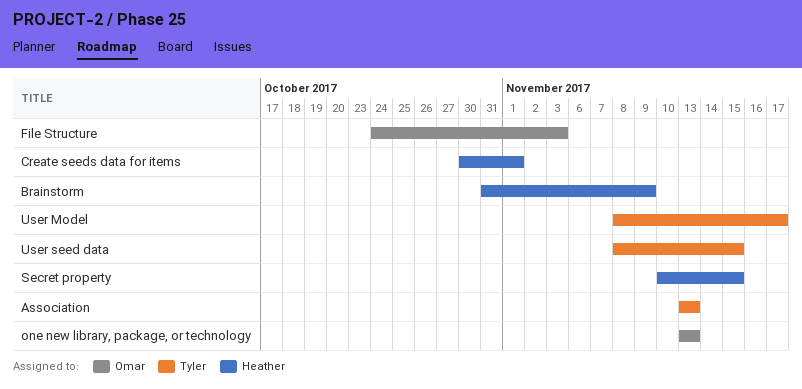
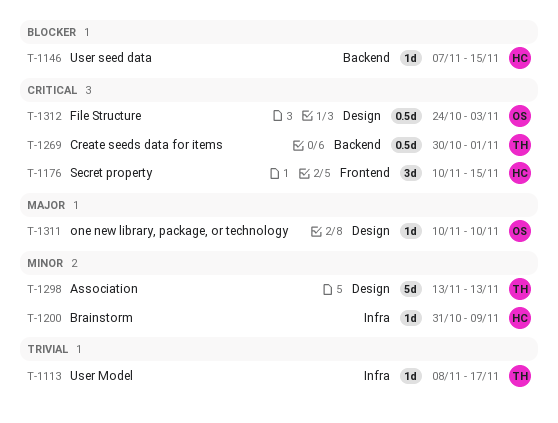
Create seeds data for items, owner: Heather -> Tyler
one new library, package, or technology, start: Nov 13 -> Nov 10
one new library, package, or technology, due: Nov 13 -> Nov 10
User seed data, owner: Tyler -> Heather
User seed data, start: Nov 8 -> Nov 7

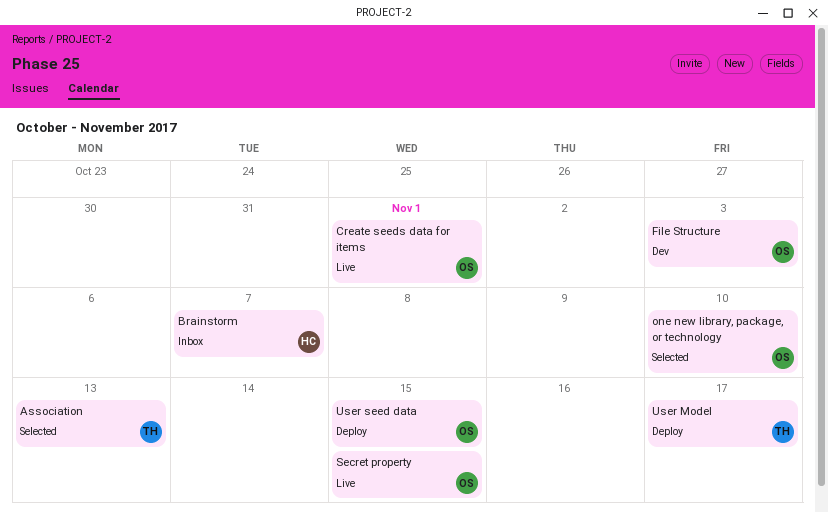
Brainstorm, due: Nov 9 -> Nov 7
Create seeds data for items, owner: TH -> OS
Secret property, owner: HC -> OS
User seed data, owner: HC -> OS

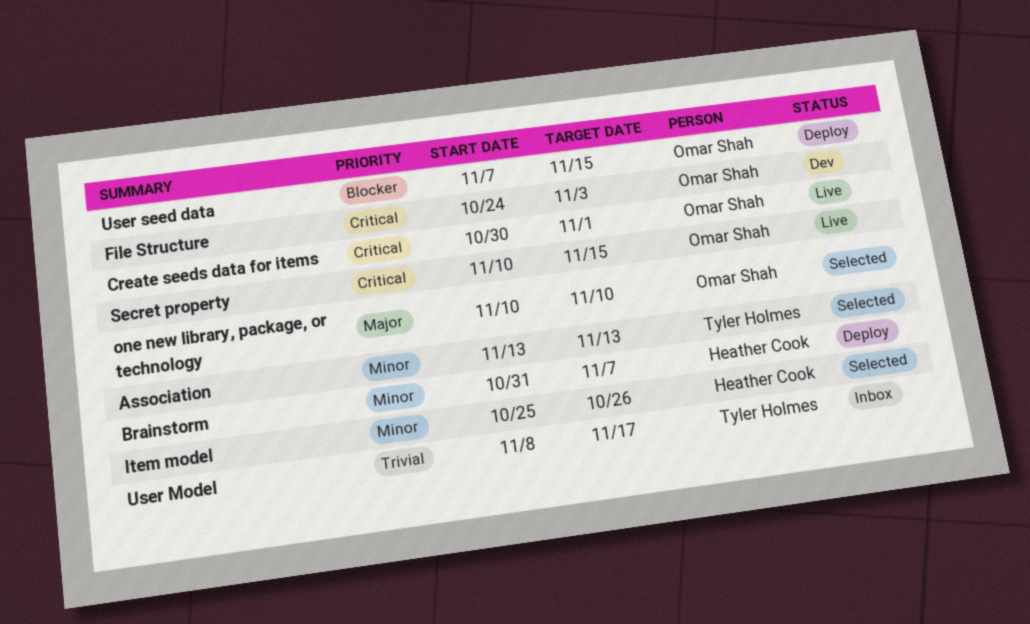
Brainstorm, status: Inbox -> Deploy
Item model: none -> present
User Model, status: Deploy -> Inbox

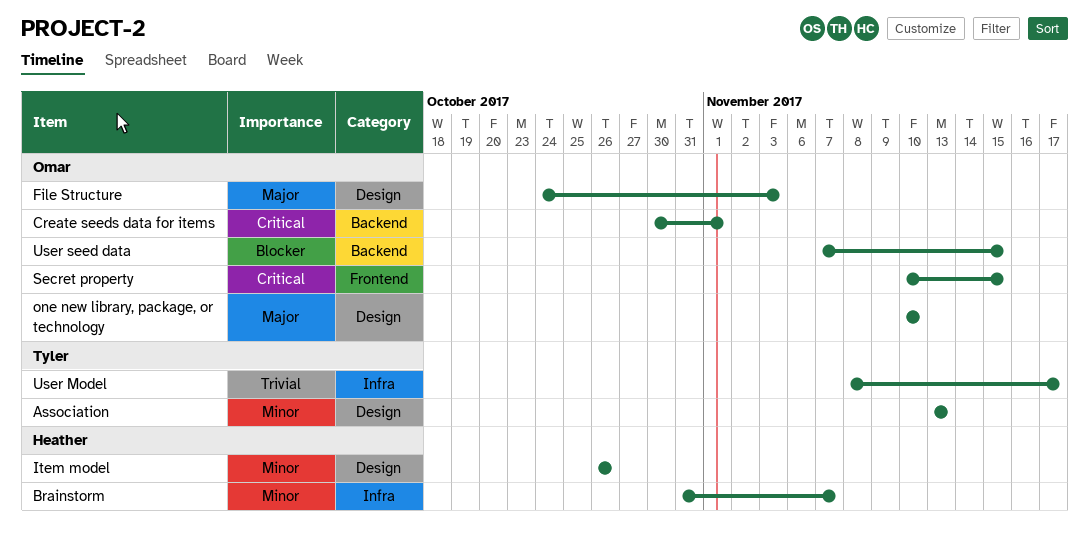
File Structure, priority: Critical -> Major
Item model, start: Oct 25 -> Oct 26

